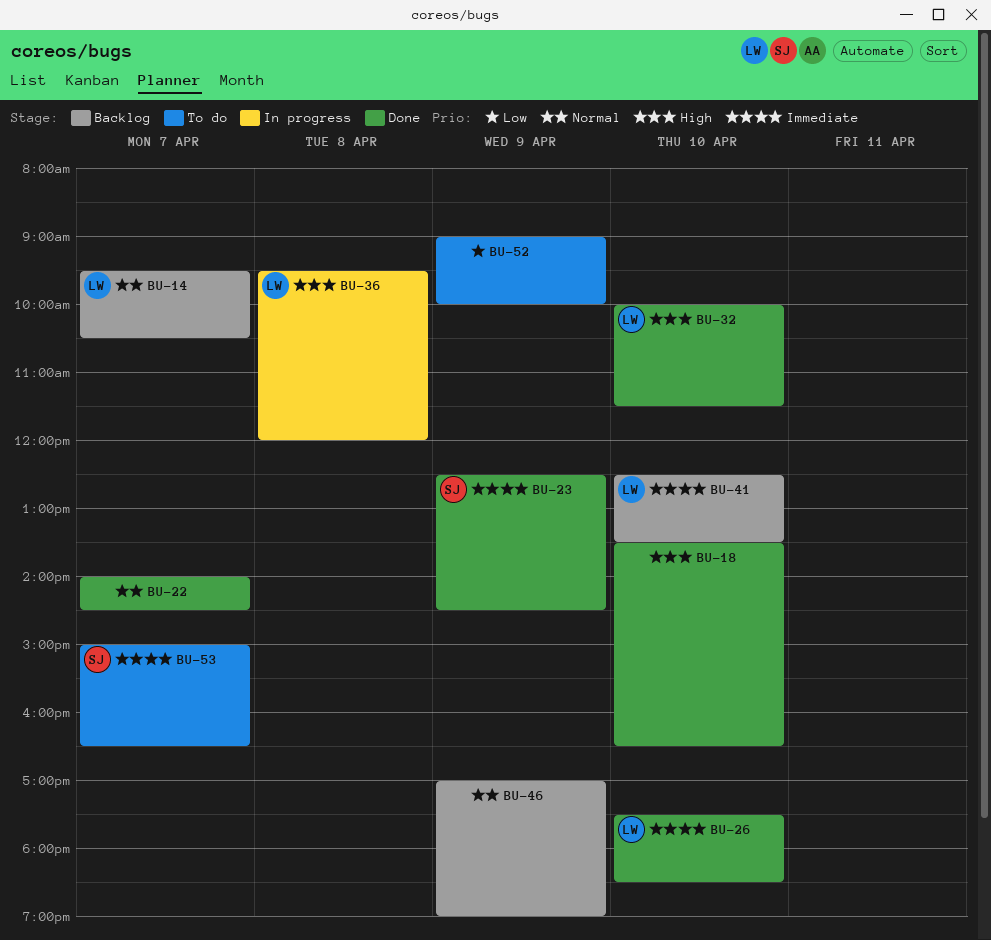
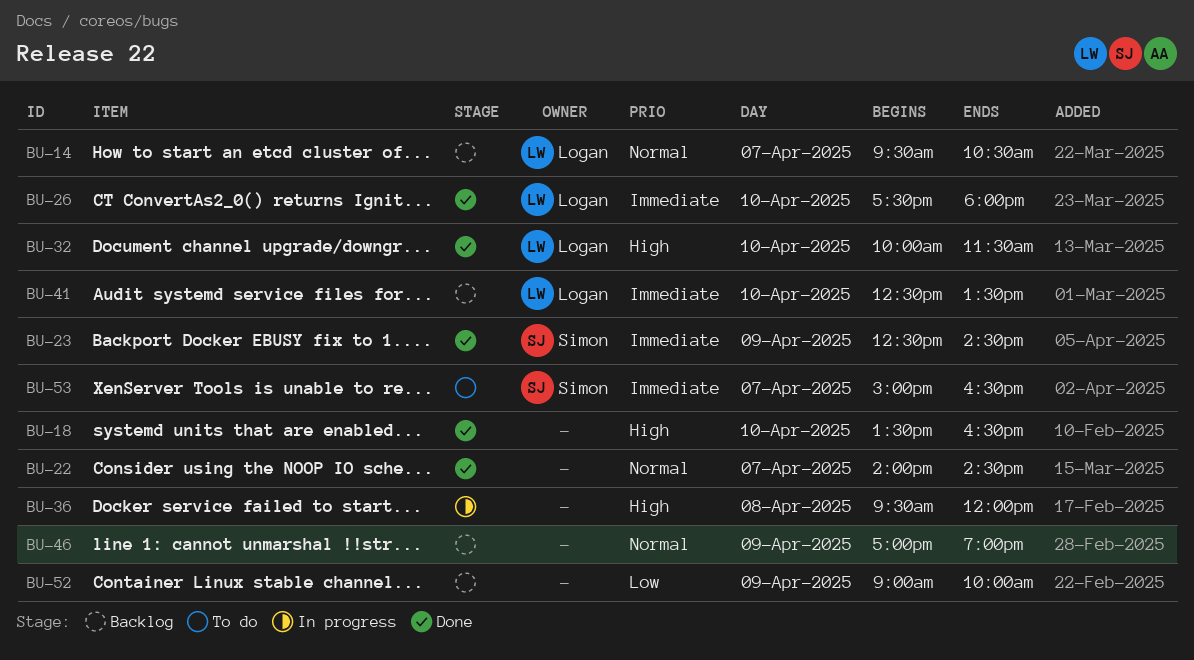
BU-26, ends: 18:30 -> 18:00
BU-36, owner: Logan -> none
BU-52, status: To do -> Backlog

